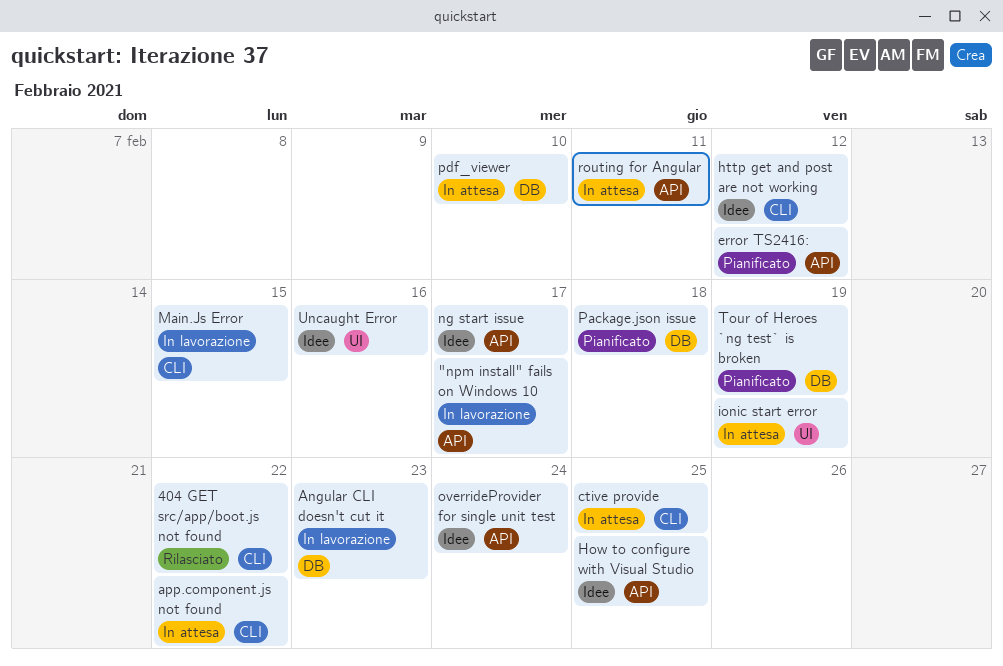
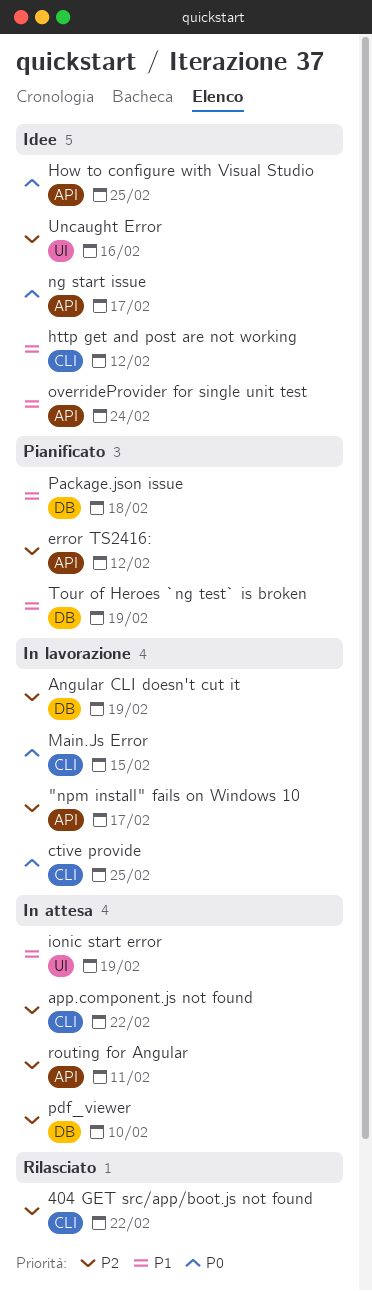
Angular CLI doesn't cut it, due: Feb 23 -> Feb 19
ctive provide, status: In attesa -> In lavorazione

